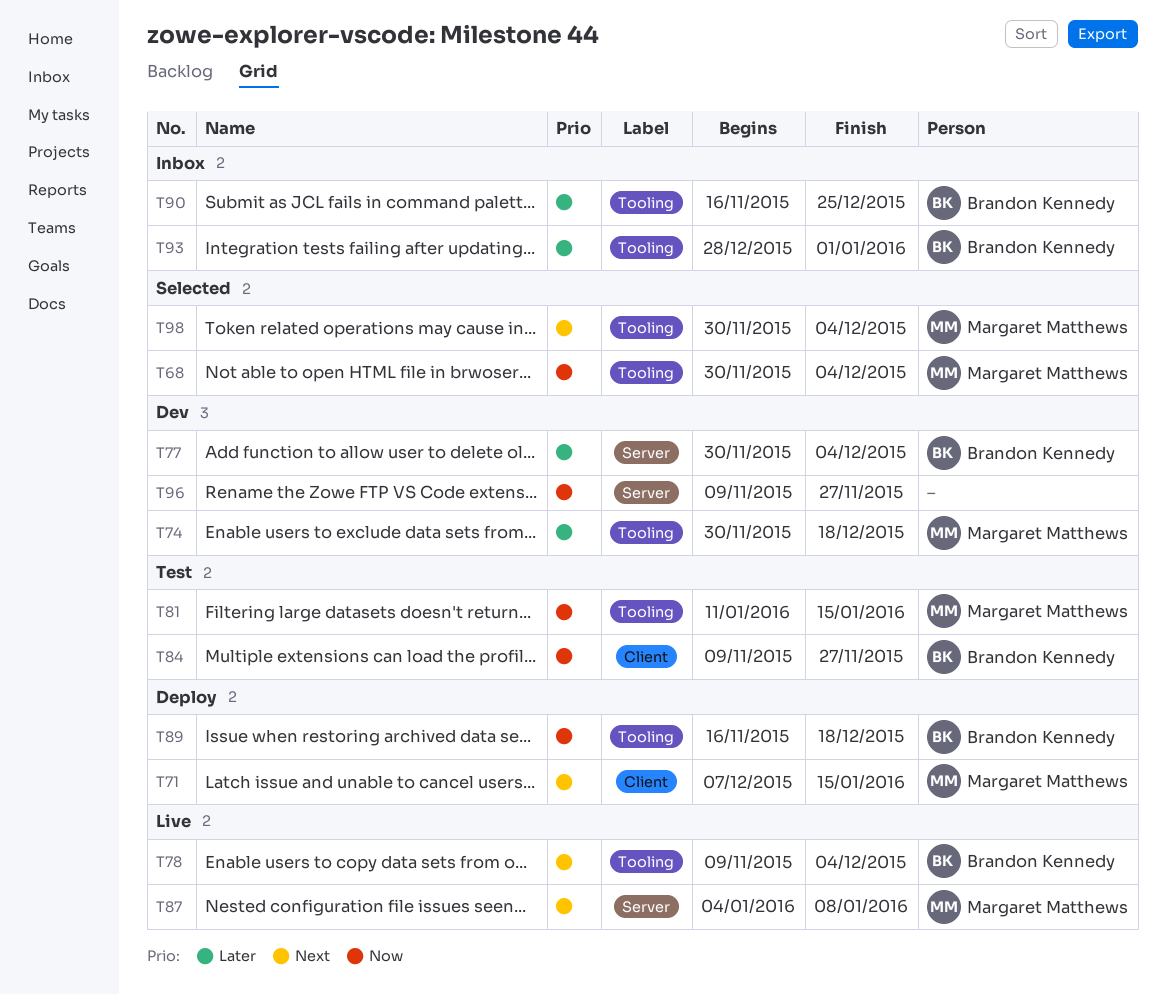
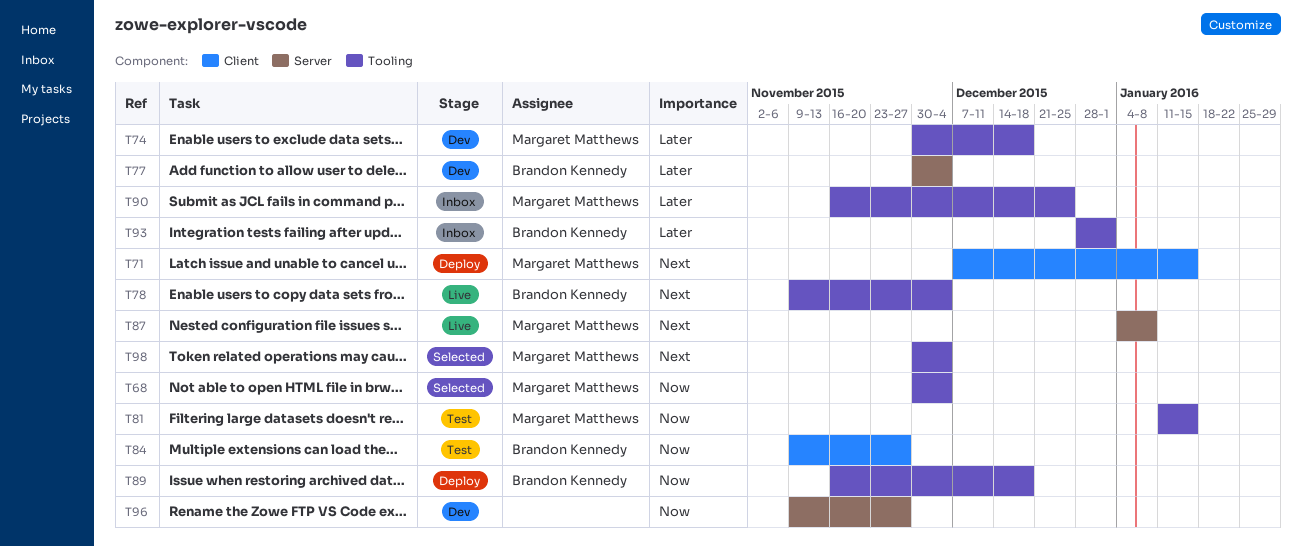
T90, owner: Brandon Kennedy -> Margaret Matthews

